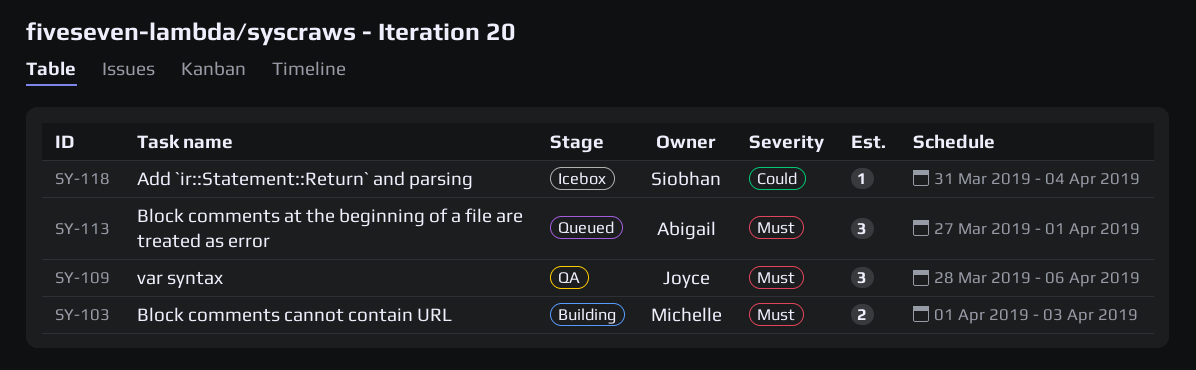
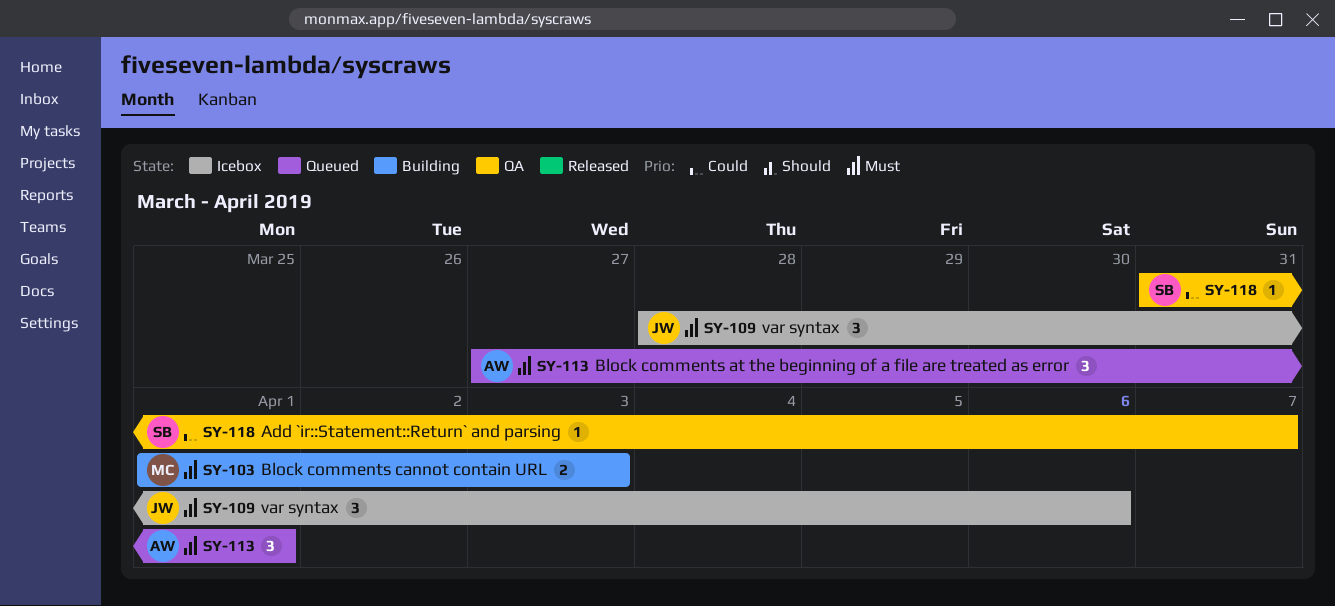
SY-109, status: QA -> Icebox
SY-118, status: Icebox -> QA
SY-118, due: Apr 4 -> Apr 7

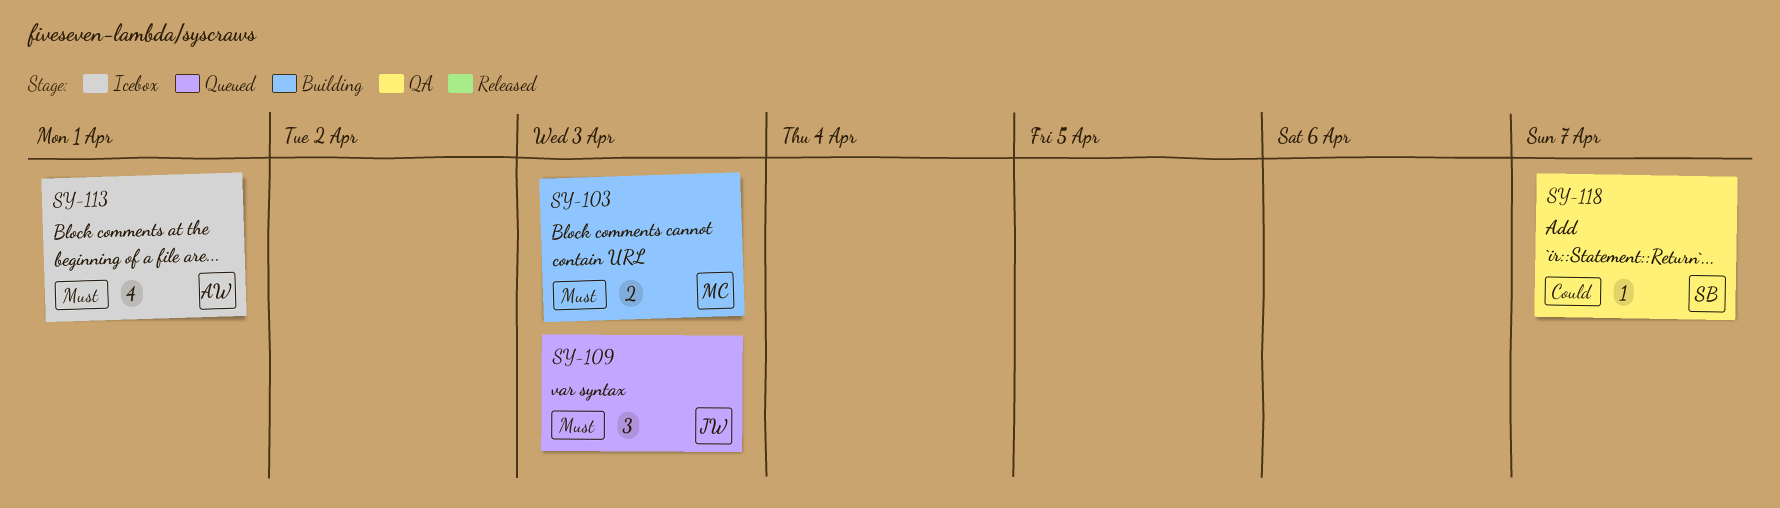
SY-109, status: Icebox -> Queued
SY-109, due: Apr 6 -> Apr 3
SY-113, status: Queued -> Icebox
SY-113, estimate: 3 -> 4

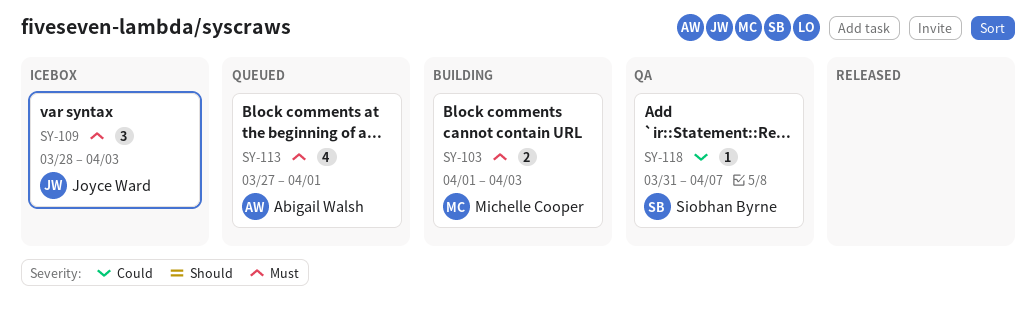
SY-109, status: Queued -> Icebox
SY-113, status: Icebox -> Queued

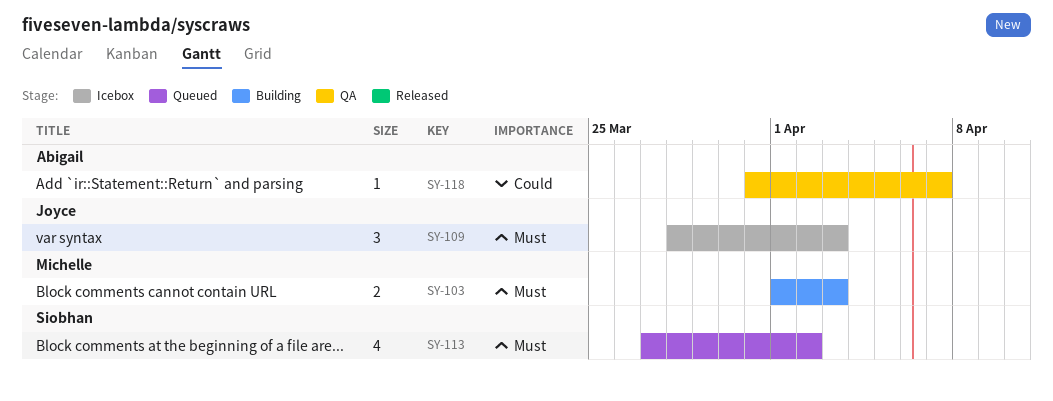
SY-113, owner: Abigail Walsh -> Siobhan Byrne
SY-113, due: Apr 1 -> Apr 2
SY-118, owner: Siobhan Byrne -> Abigail Walsh

